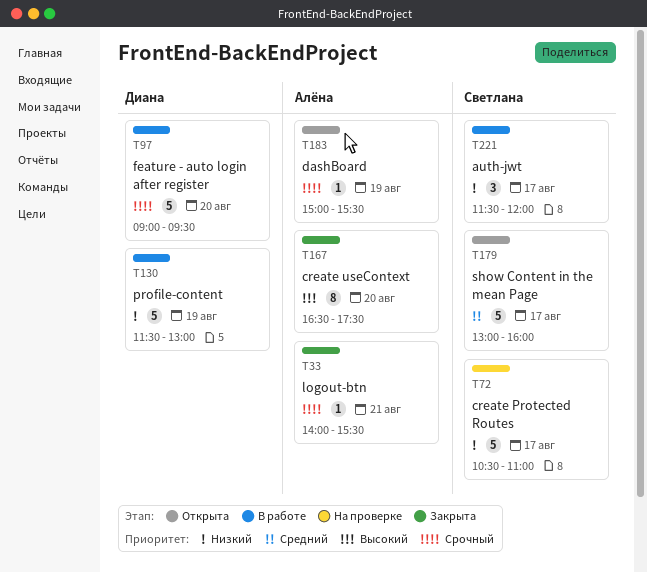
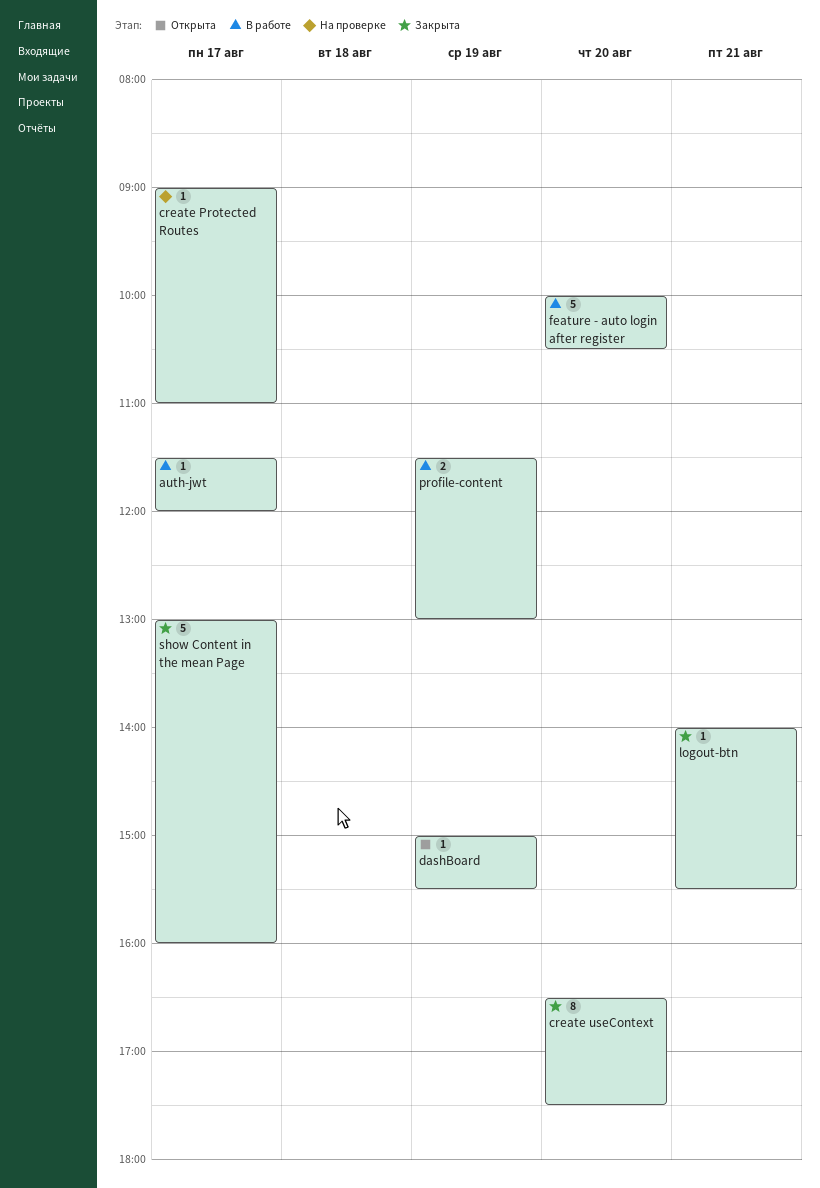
auth-jwt, estimate: 3 -> 1
create Protected Routes, estimate: 5 -> 1
create Protected Routes, begins: 10:30 -> 09:00
feature - auto login after register, begins: 09:00 -> 10:00
feature - auto login after register, ends: 09:30 -> 10:30
profile-content, estimate: 5 -> 2
show Content in the mean Page, status: Открыта -> Закрыта

